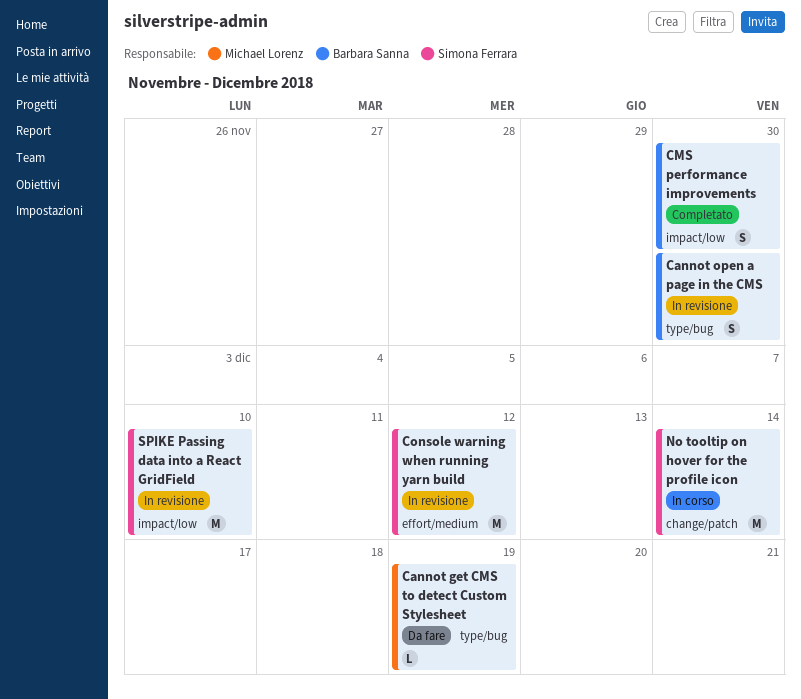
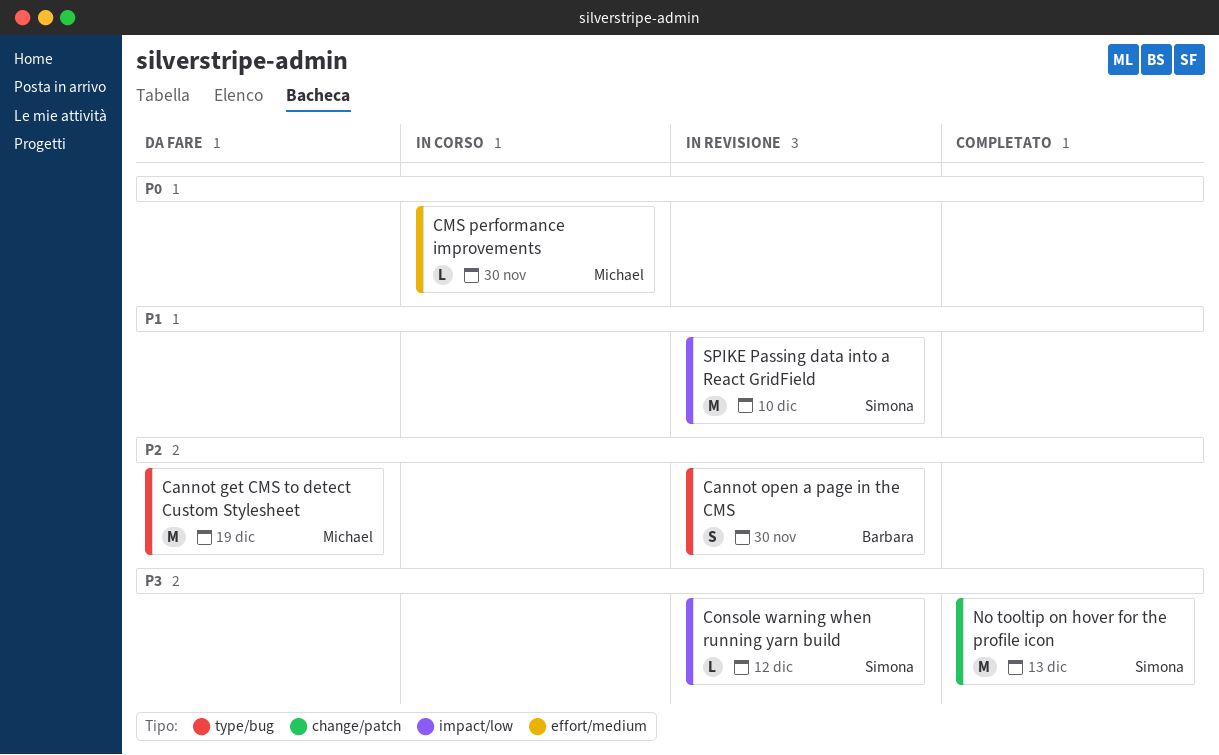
Cannot get CMS to detect Custom Stylesheet, estimate: L -> M
CMS performance improvements, status: Completato -> In corso
CMS performance improvements, owner: Barbara Sanna -> Michael Lorenz
CMS performance improvements, label: impact/low -> effort/medium
CMS performance improvements, estimate: S -> L
Console warning when running yarn build, label: effort/medium -> impact/low
Console warning when running yarn build, estimate: M -> L
No tooltip on hover for the profile icon, status: In corso -> Completato
No tooltip on hover for the profile icon, due: Dec 14 -> Dec 13

